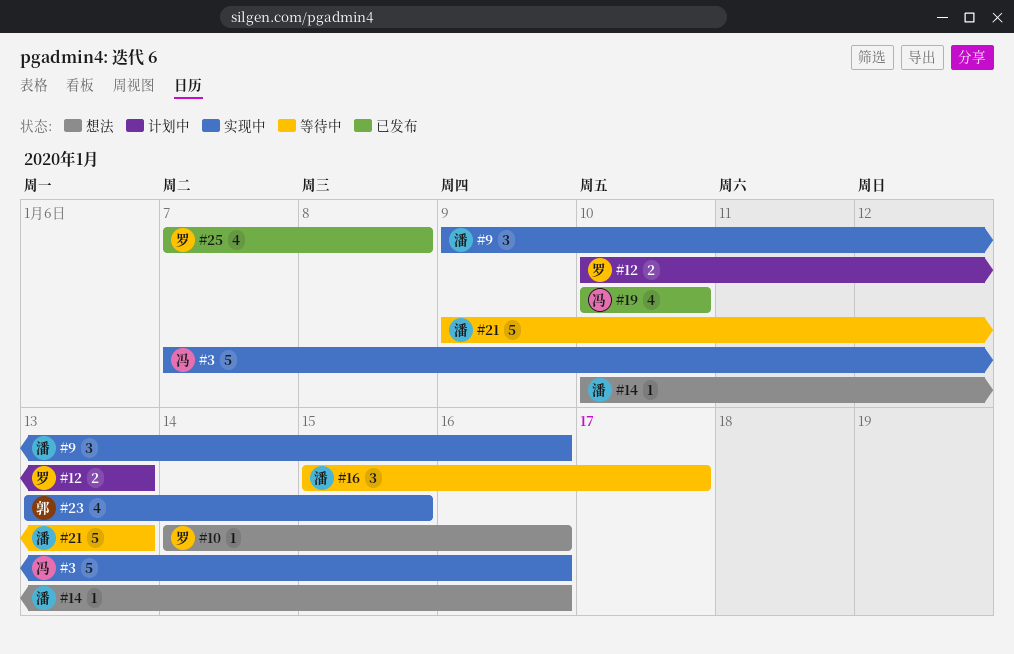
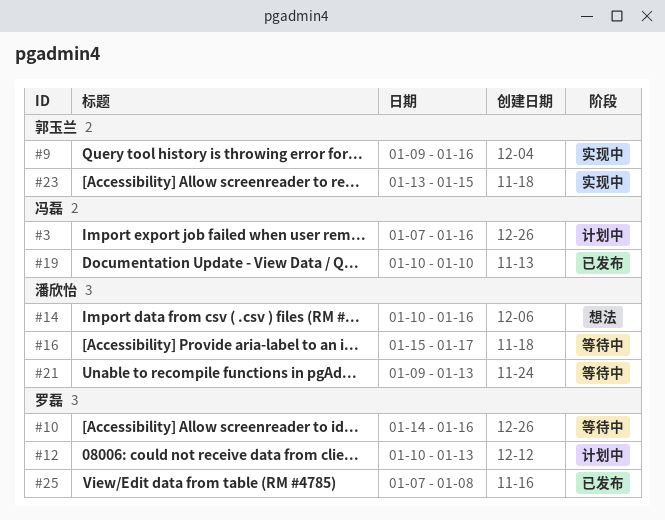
#3, status: 实现中 -> 计划中
#9, owner: 潘欣怡 -> 郭玉兰
#10, status: 想法 -> 等待中

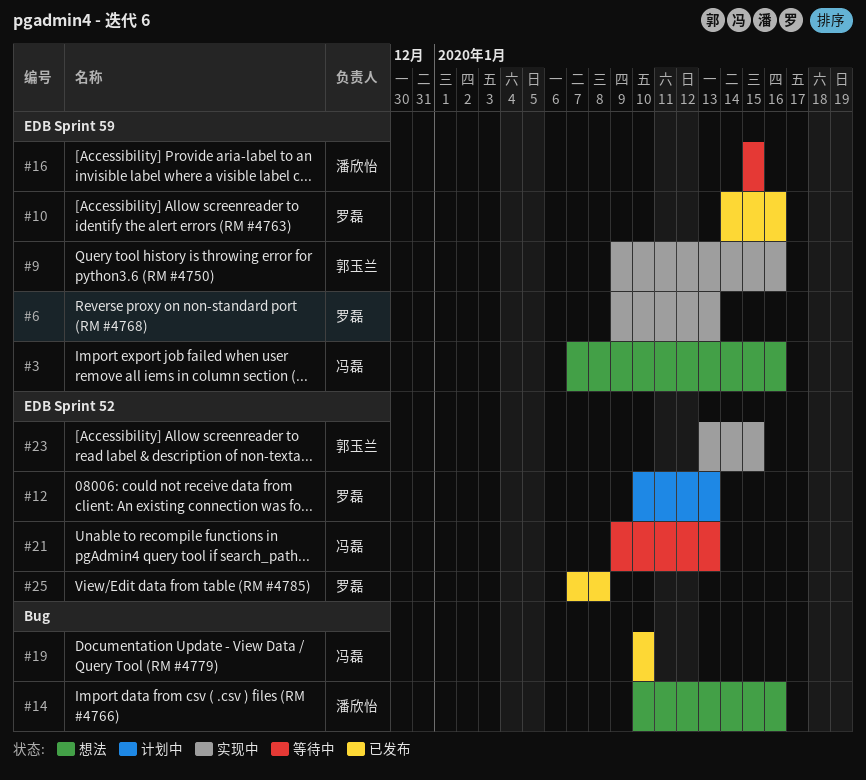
#3, status: 计划中 -> 想法
#6: none -> present
#10, status: 等待中 -> 已发布
#16, due: Jan 17 -> Jan 15
#21, owner: 潘欣怡 -> 冯磊

